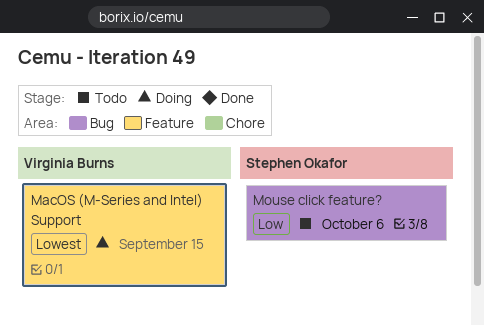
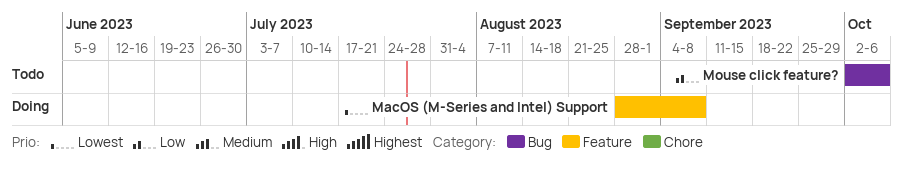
MacOS (M-Series and Intel) Support, due: Sep 15 -> Sep 8

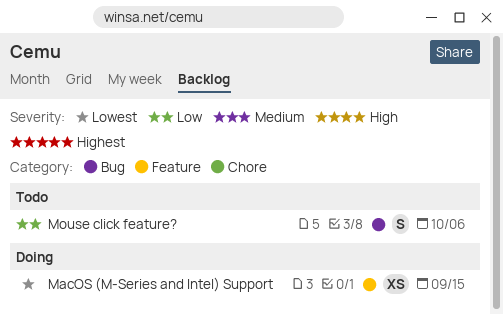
MacOS (M-Series and Intel) Support, due: Sep 8 -> Sep 15

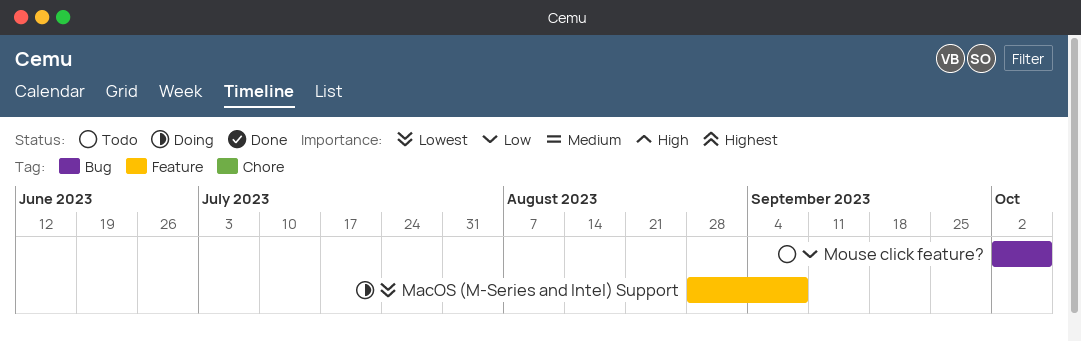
MacOS (M-Series and Intel) Support, due: Sep 15 -> Sep 8

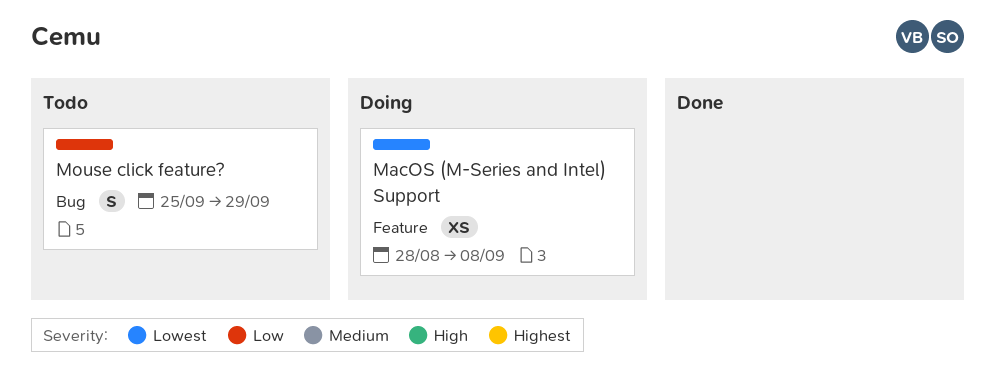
Mouse click feature?, start: Oct 2 -> Sep 25
Mouse click feature?, due: Oct 6 -> Sep 29

